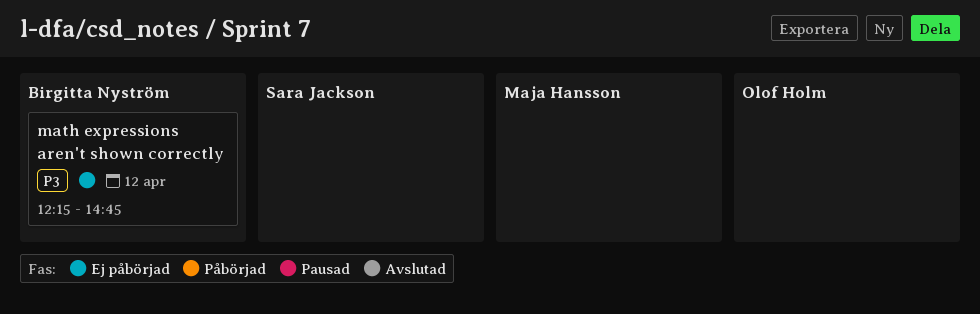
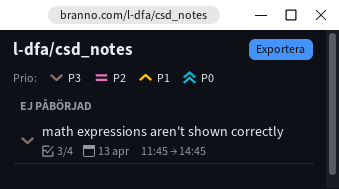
math expressions aren't shown correctly, day: Apr 12 -> Apr 13
math expressions aren't shown correctly, begins: 12:15 -> 11:45

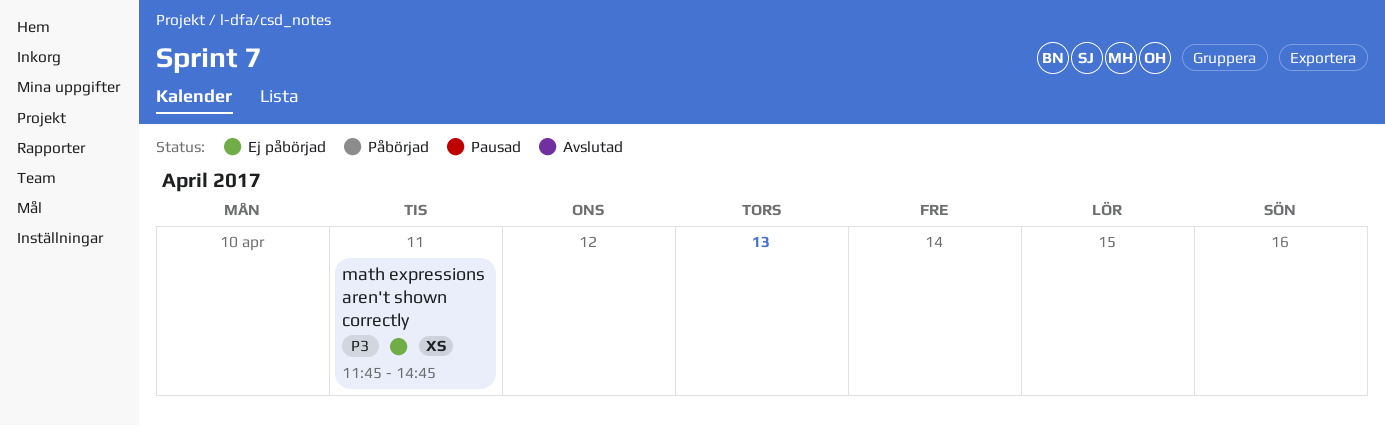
math expressions aren't shown correctly, day: Apr 13 -> Apr 11

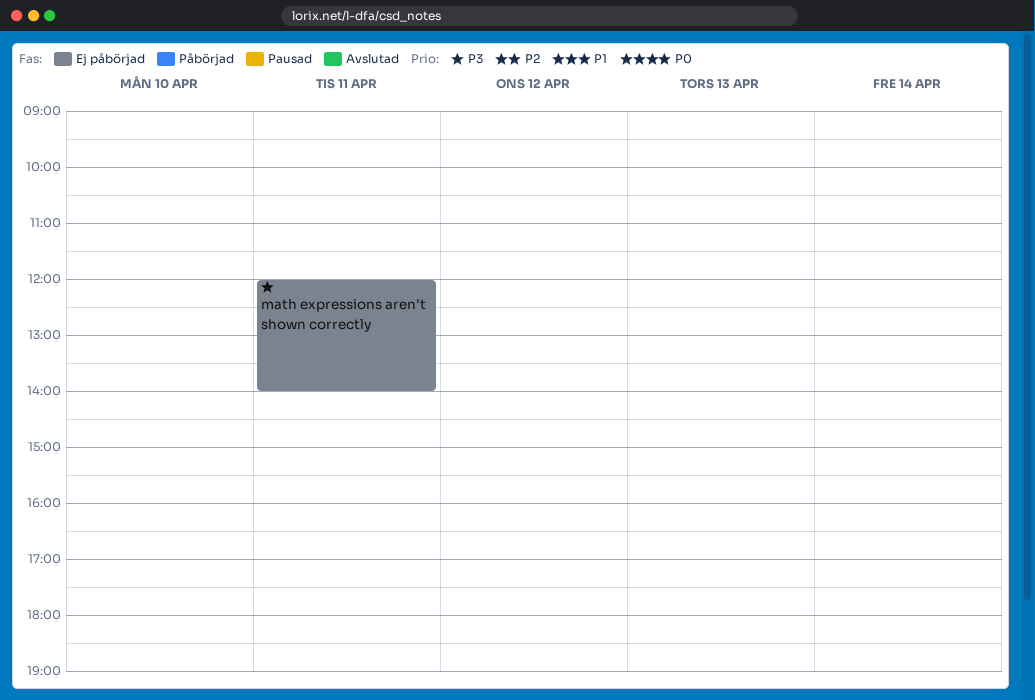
math expressions aren't shown correctly, begins: 11:45 -> 12:00
math expressions aren't shown correctly, ends: 14:45 -> 14:00

